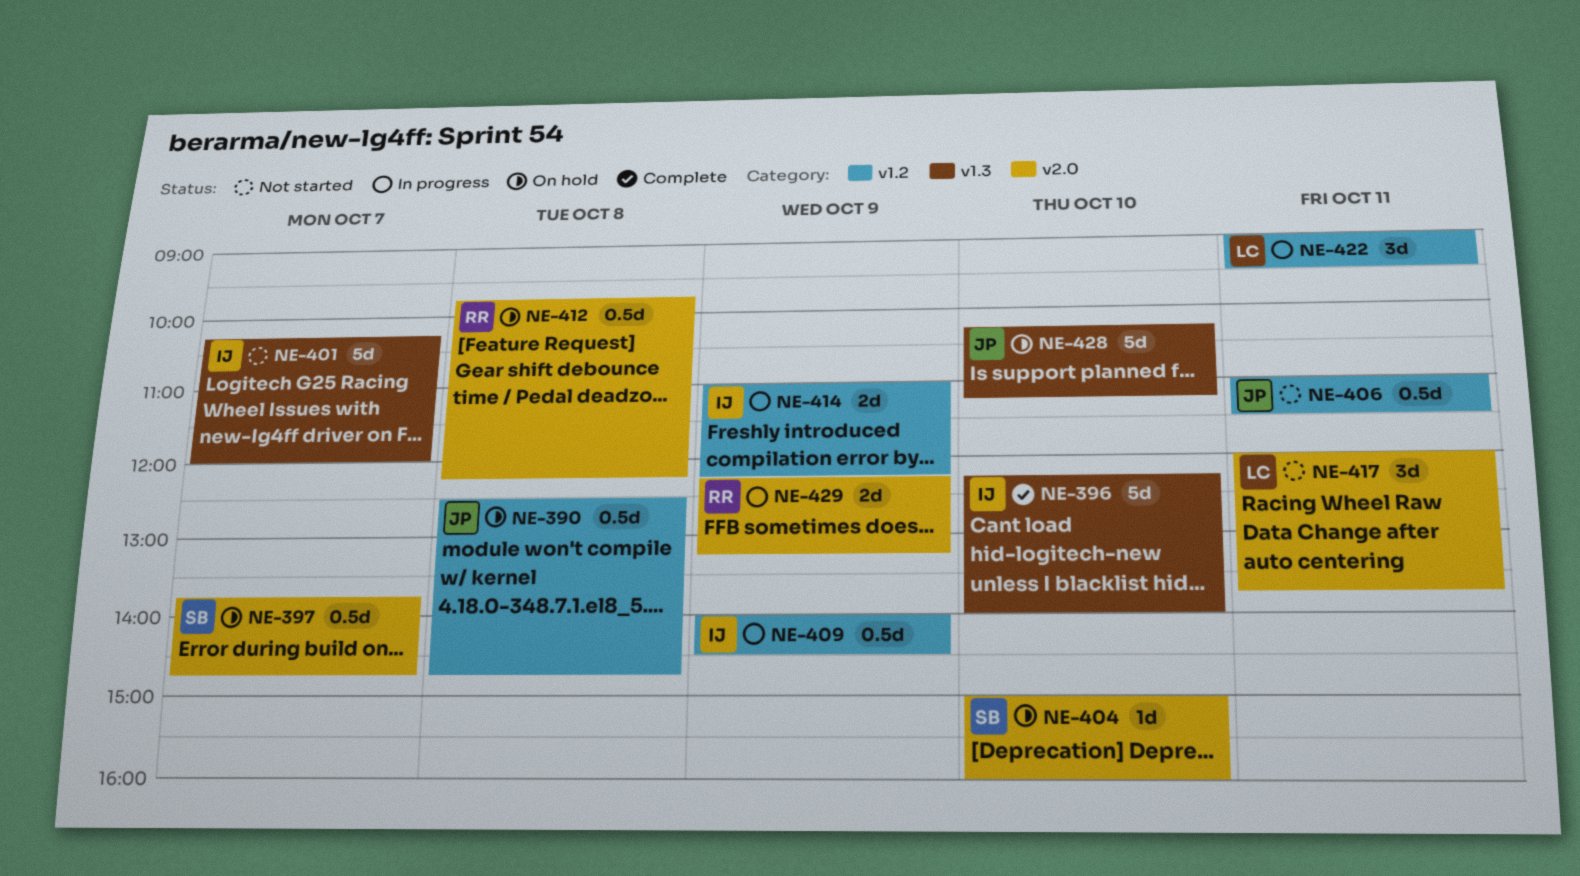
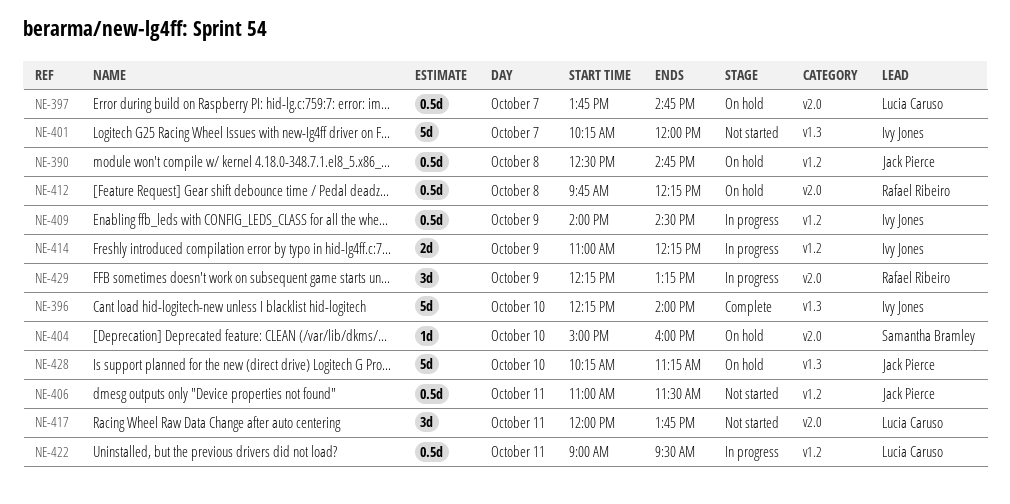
NE-397, owner: Samantha Bramley -> Lucia Caruso
NE-422, estimate: 3d -> 0.5d
NE-429, estimate: 2d -> 3d

